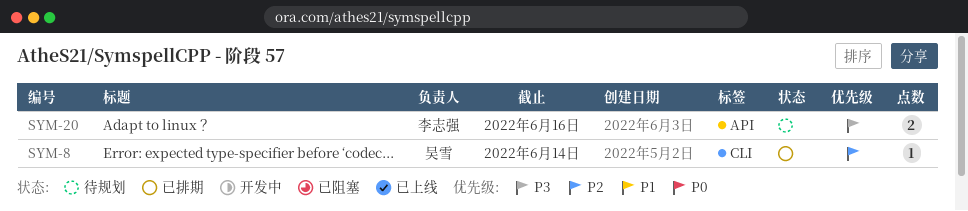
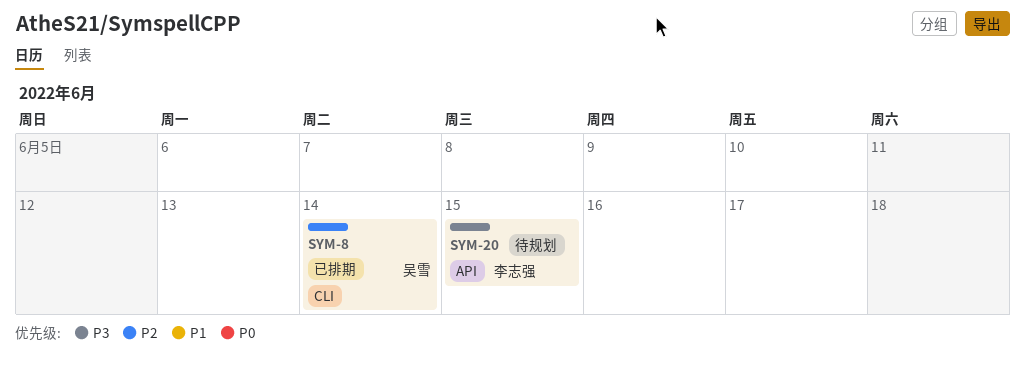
SYM-20, due: Jun 16 -> Jun 15

